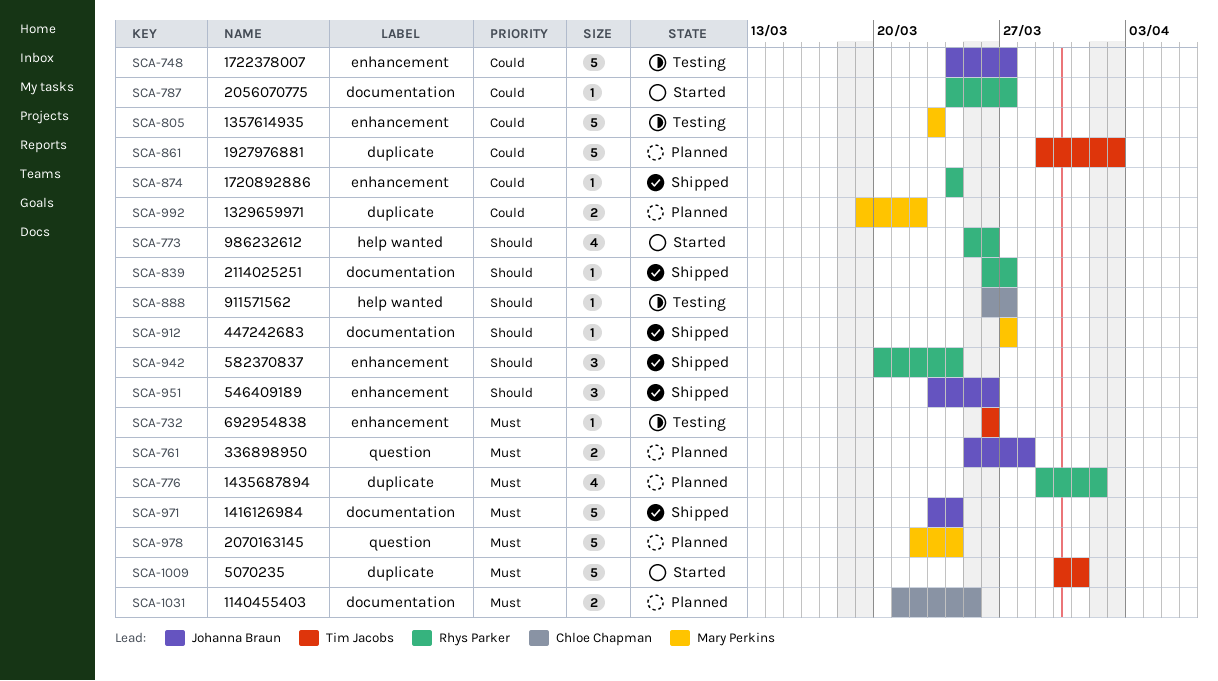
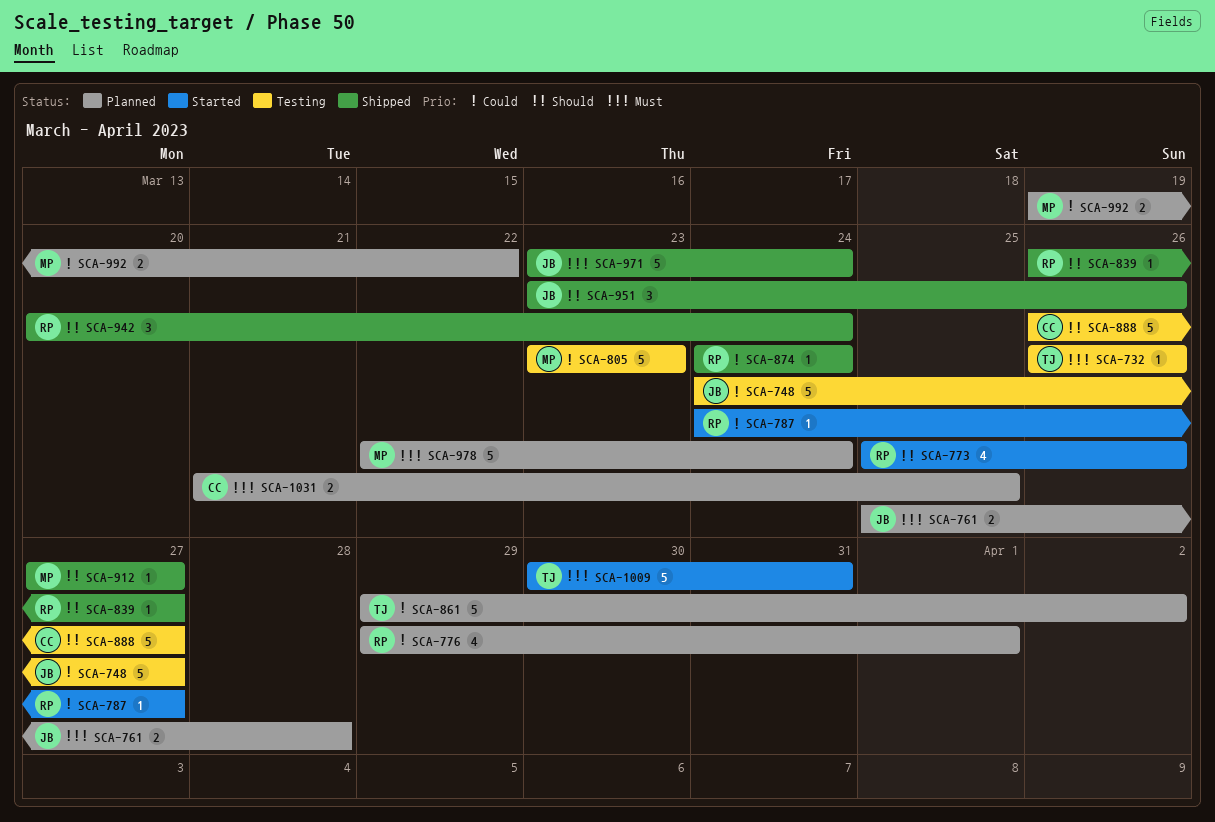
SCA-776, priority: Must -> Could
SCA-888, estimate: 1 -> 5

